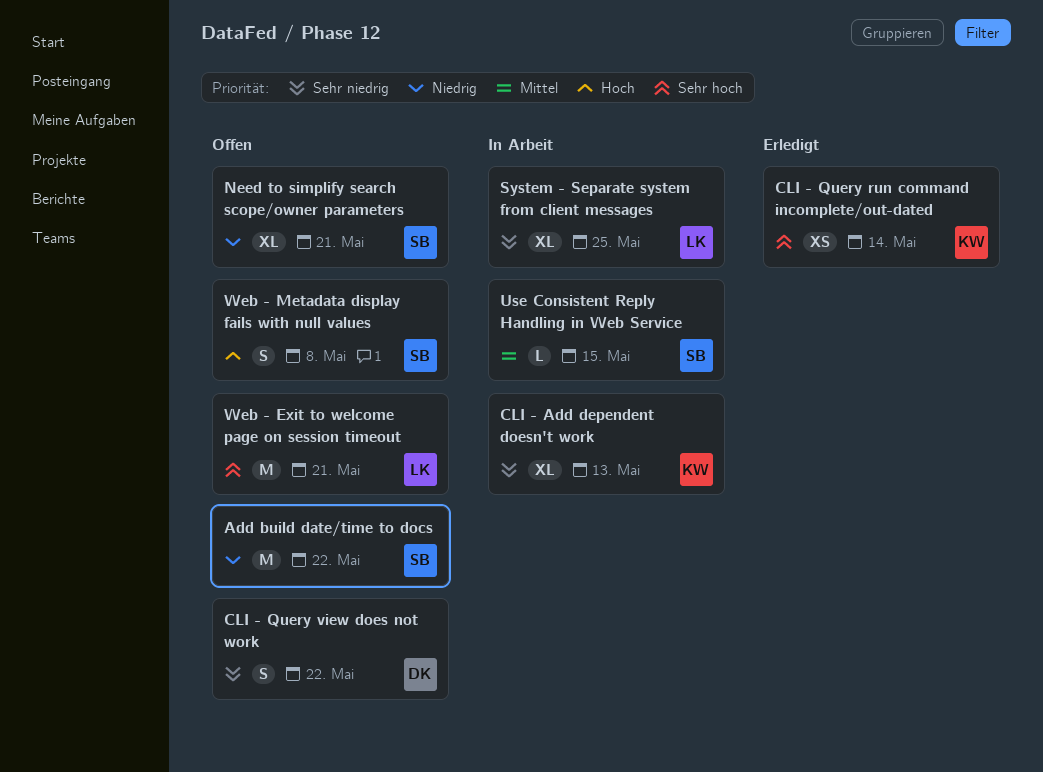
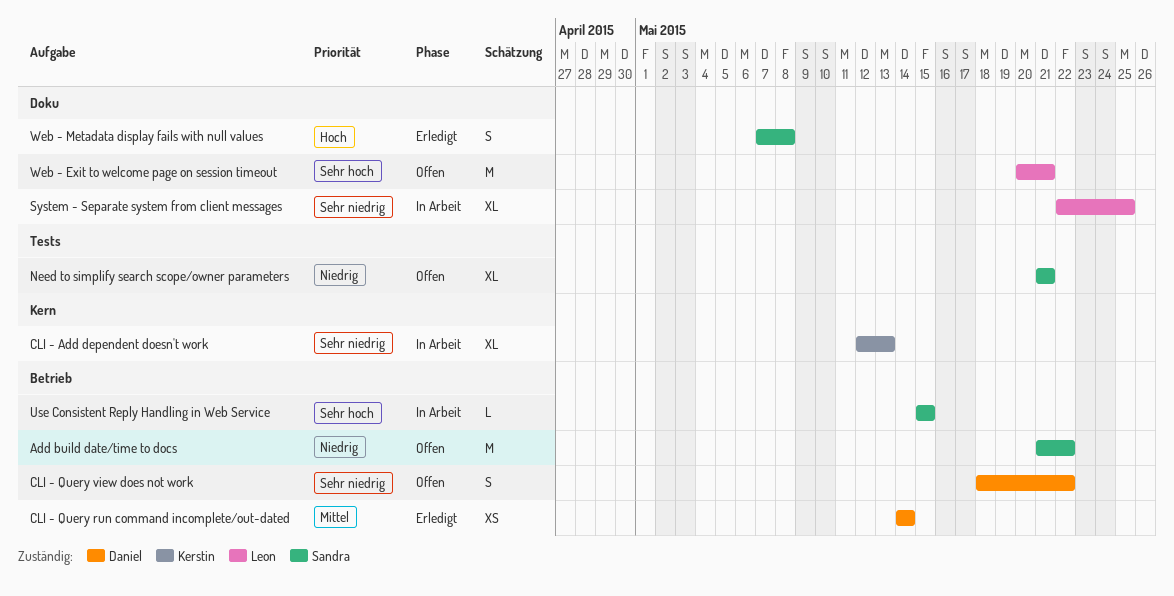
CLI - Query run command incomplete/out-dated, owner: Kerstin -> Daniel
CLI - Query run command incomplete/out-dated, priority: Sehr hoch -> Mittel
Use Consistent Reply Handling in Web Service, priority: Mittel -> Sehr hoch
Web - Metadata display fails with null values, status: Offen -> Erledigt

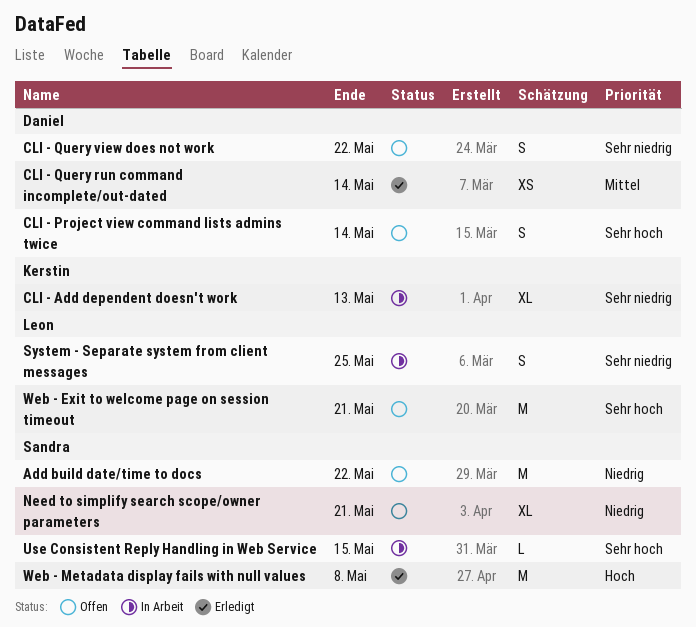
CLI - Project view command lists admins twice: none -> present
System - Separate system from client messages, estimate: XL -> S
Web - Metadata display fails with null values, estimate: S -> M

